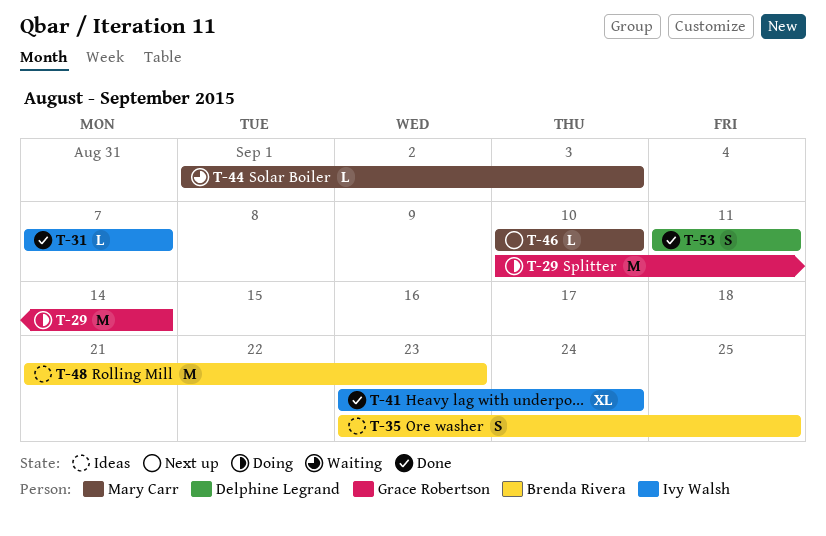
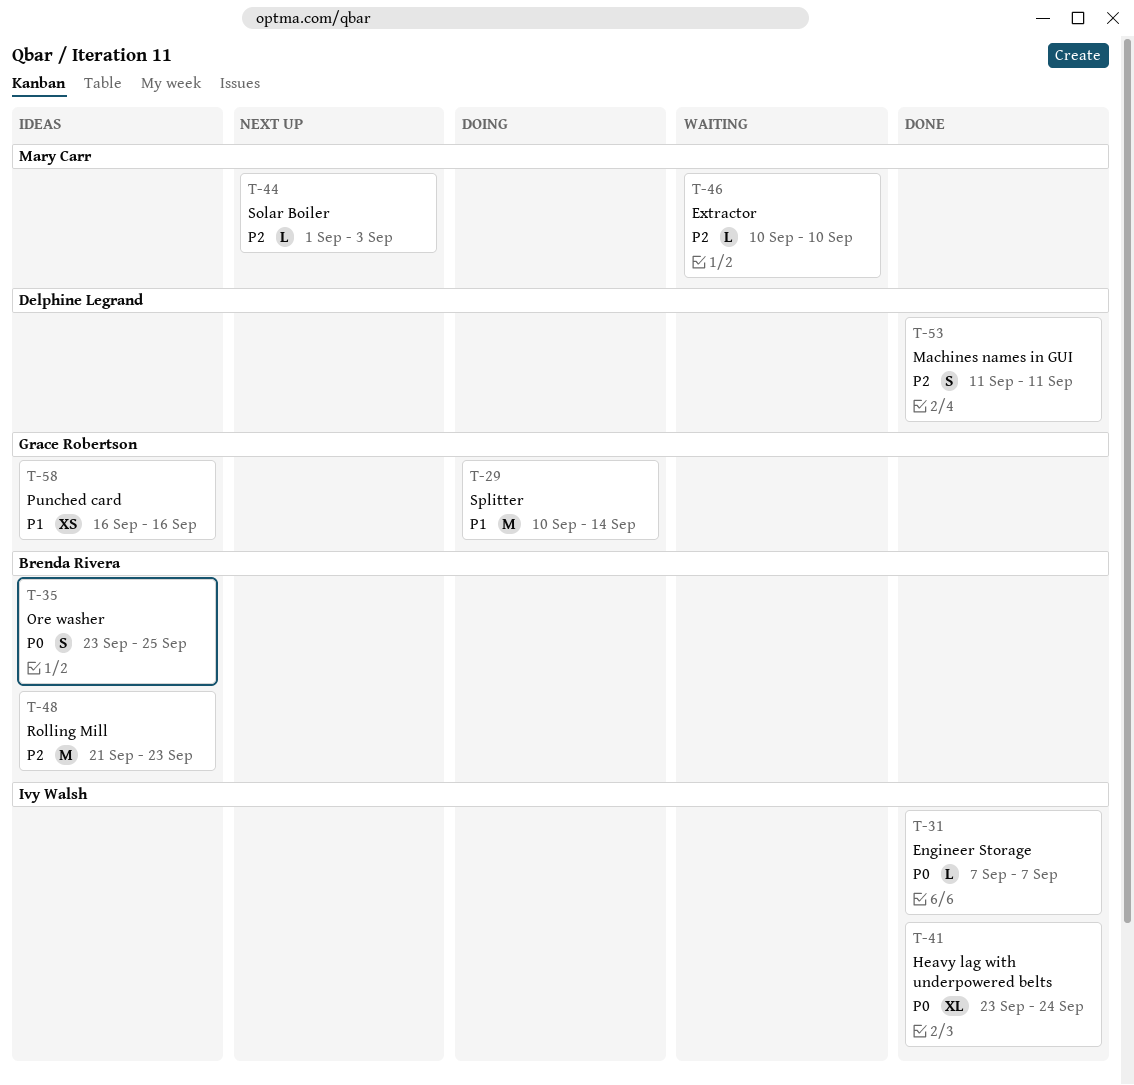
T-44, status: Waiting -> Next up
T-46, status: Next up -> Waiting
T-58: none -> present

